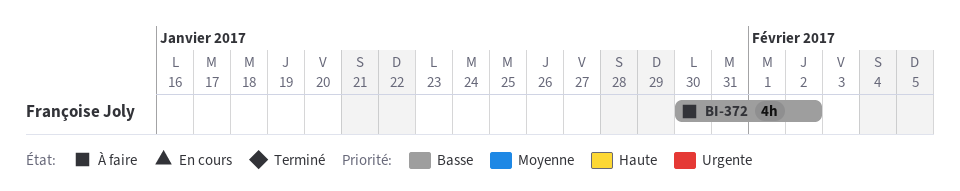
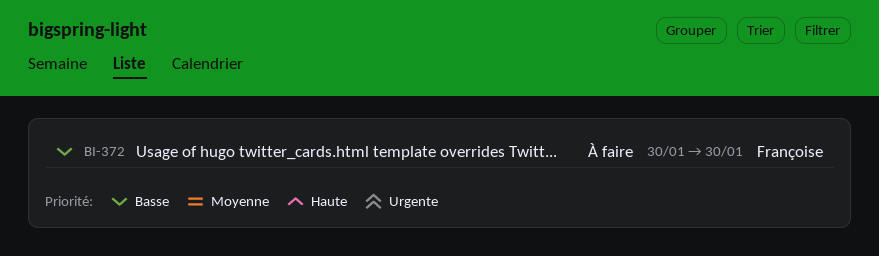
BI-372, due: Feb 2 -> Jan 30

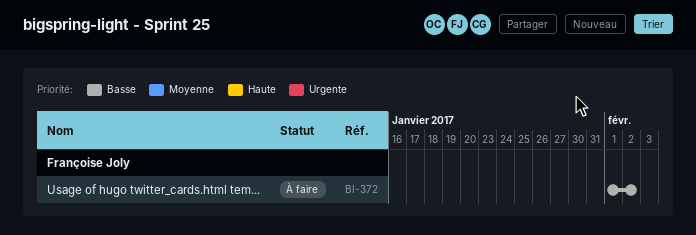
BI-372, start: Jan 30 -> Feb 1
BI-372, due: Jan 30 -> Feb 2

